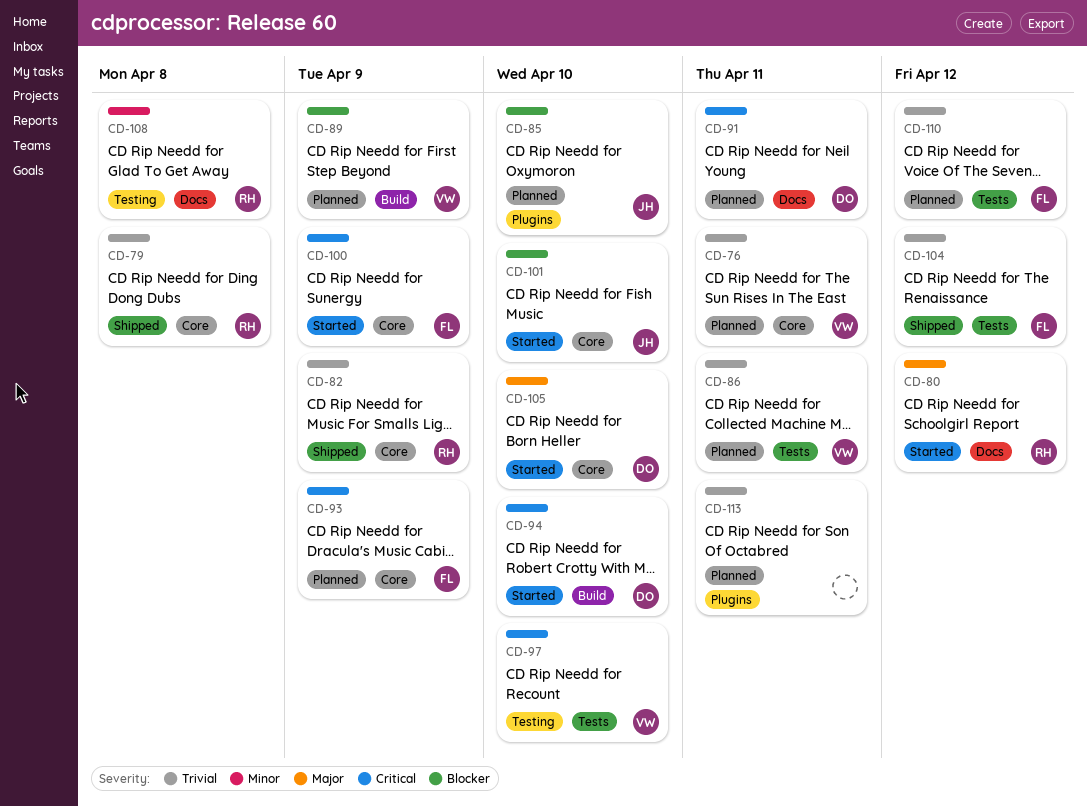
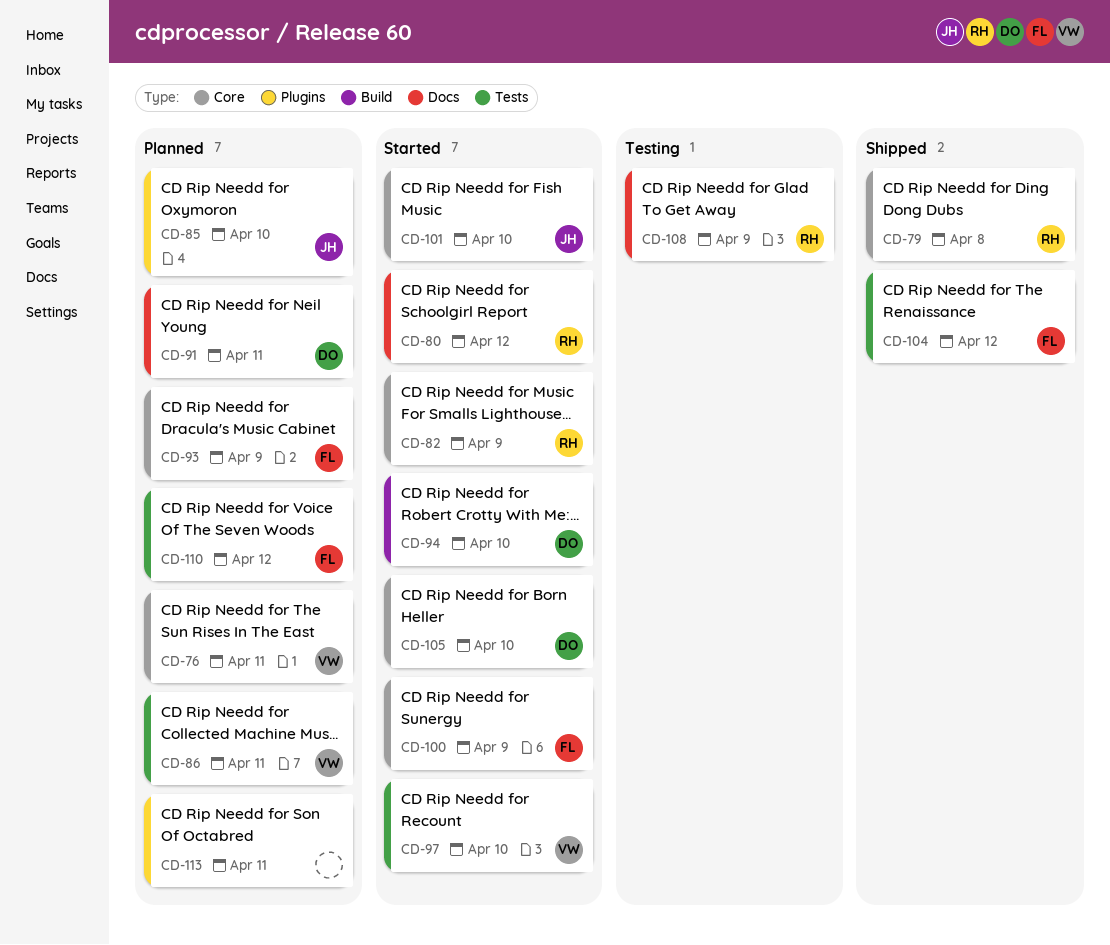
CD-82, status: Shipped -> Started
CD-89: present -> none
CD-97, status: Testing -> Started
CD-108, due: Apr 8 -> Apr 9

